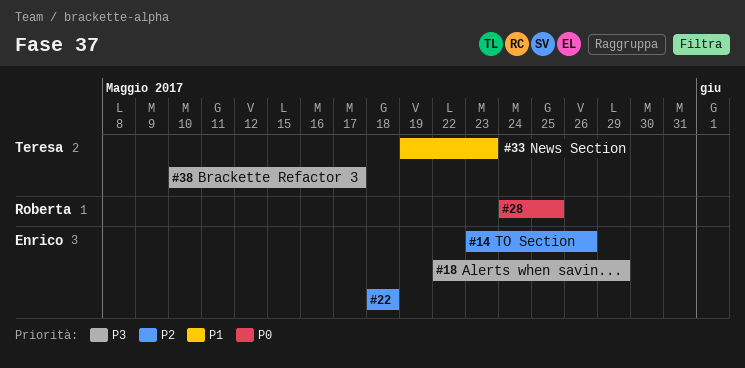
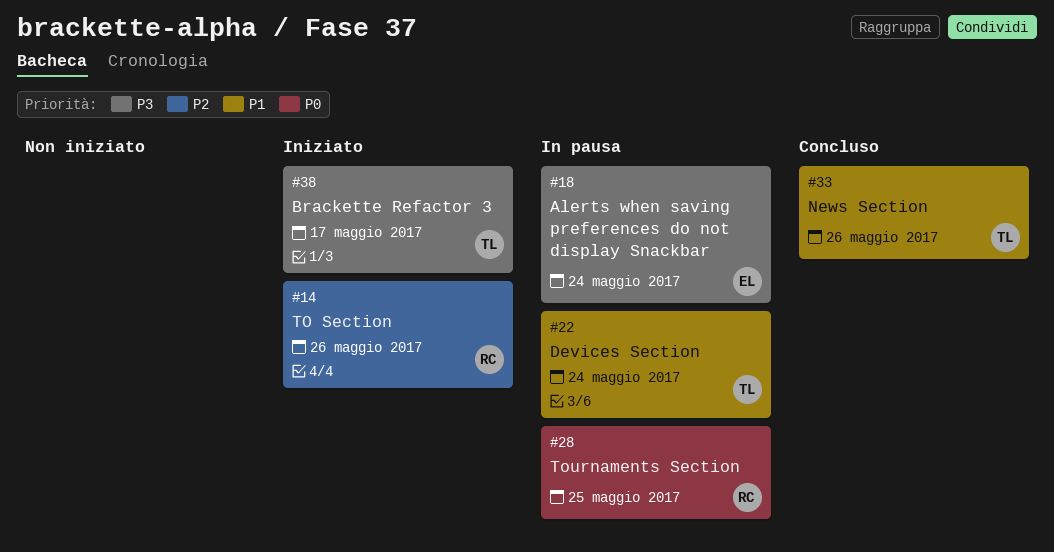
#14, owner: Enrico -> Roberta
#18, due: May 29 -> May 24
#22, owner: Enrico -> Teresa
#22, priority: P2 -> P1
#22, due: May 18 -> May 24
#33, due: May 23 -> May 26

